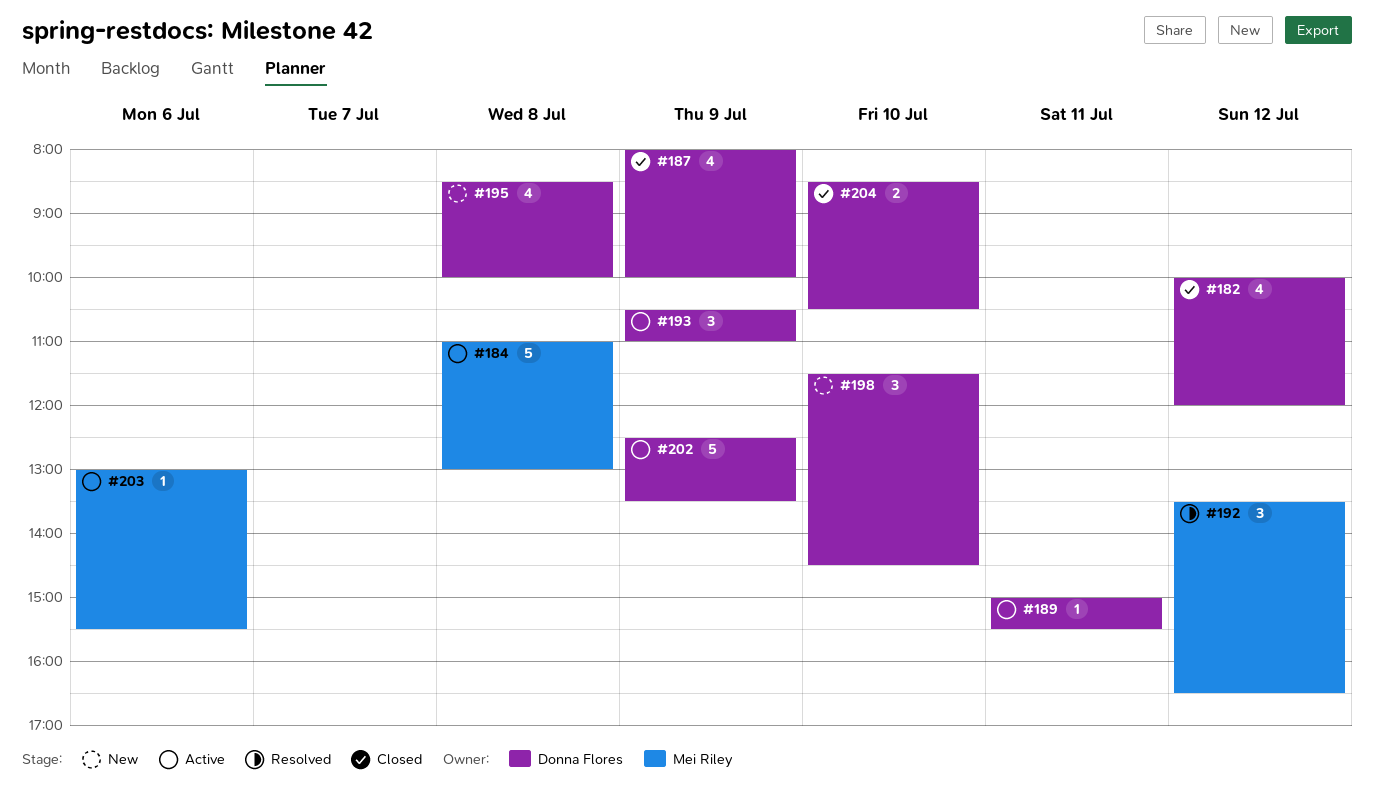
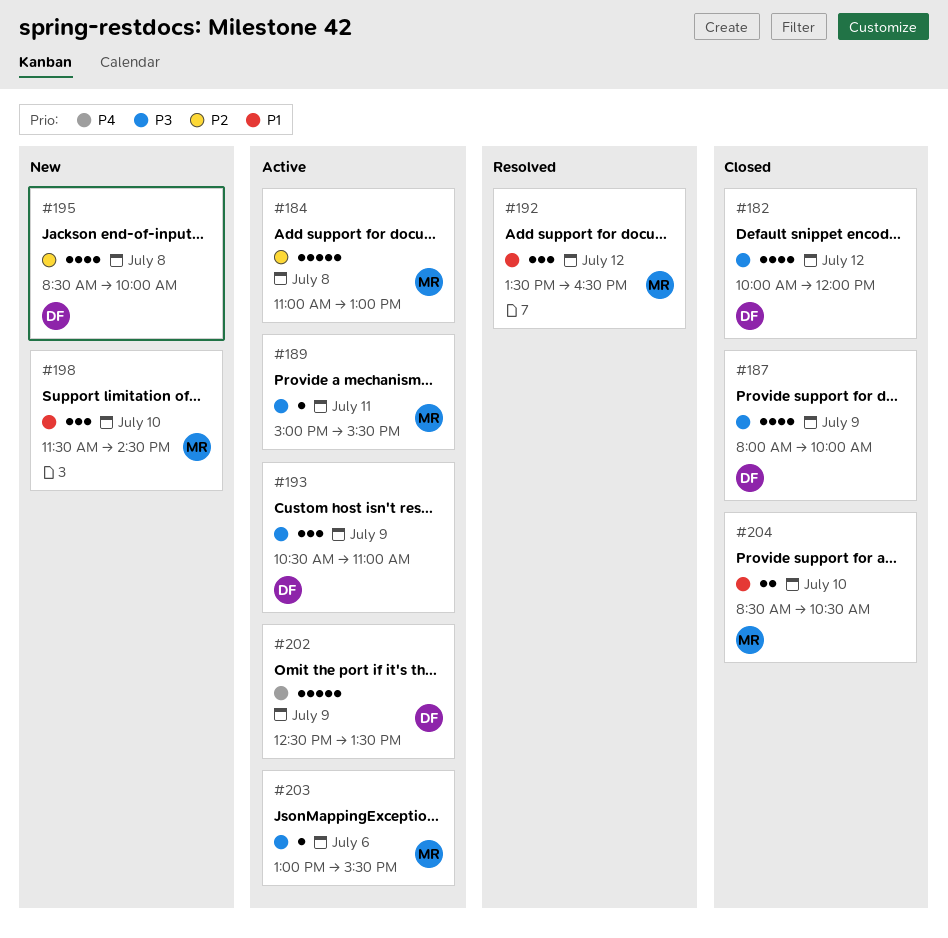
#189, owner: Donna Flores -> Mei Riley
#198, owner: Donna Flores -> Mei Riley
#204, owner: Donna Flores -> Mei Riley

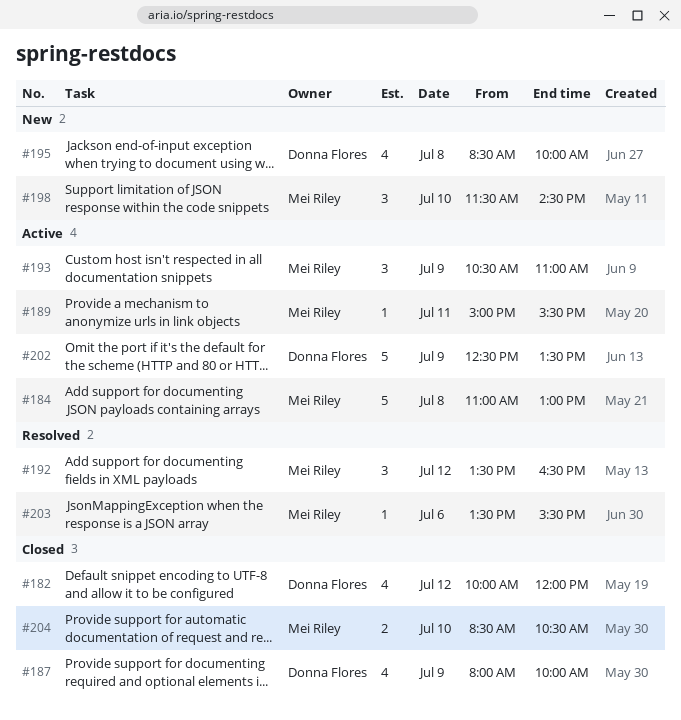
#193, owner: Donna Flores -> Mei Riley
#203, status: Active -> Resolved
#203, begins: 13:00 -> 13:30

